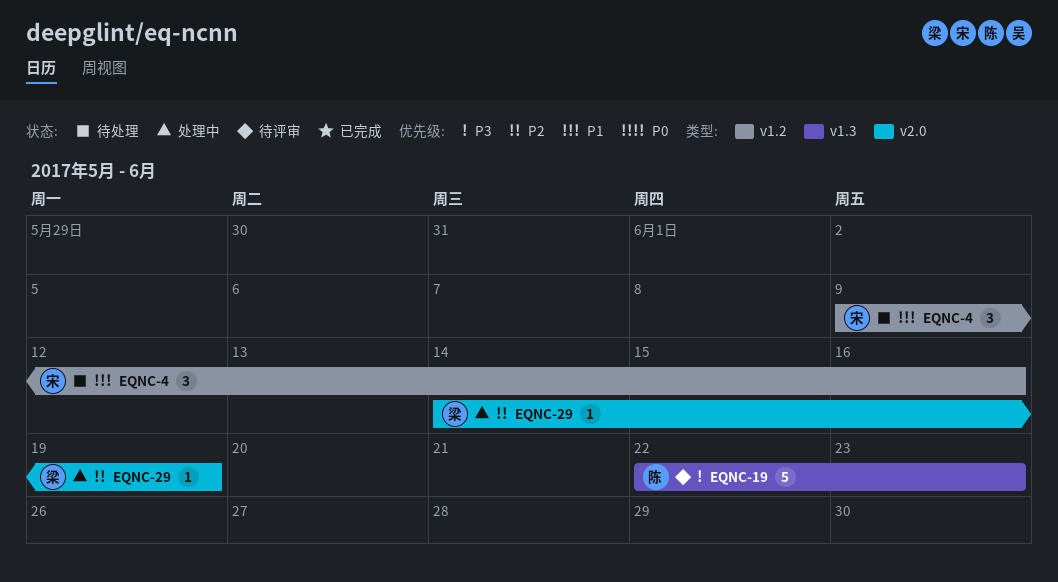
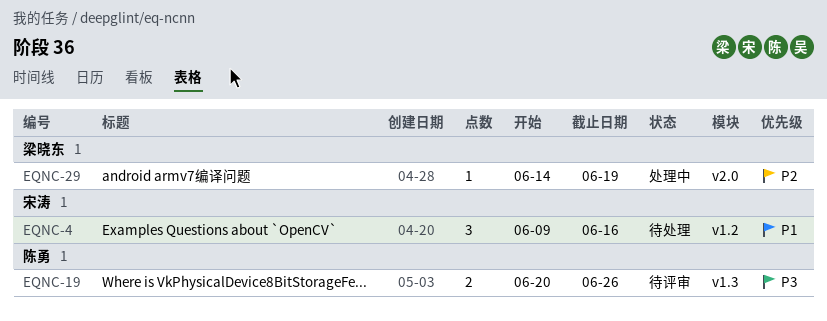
EQNC-19, estimate: 5 -> 2
EQNC-19, start: Jun 22 -> Jun 20
EQNC-19, due: Jun 23 -> Jun 26

